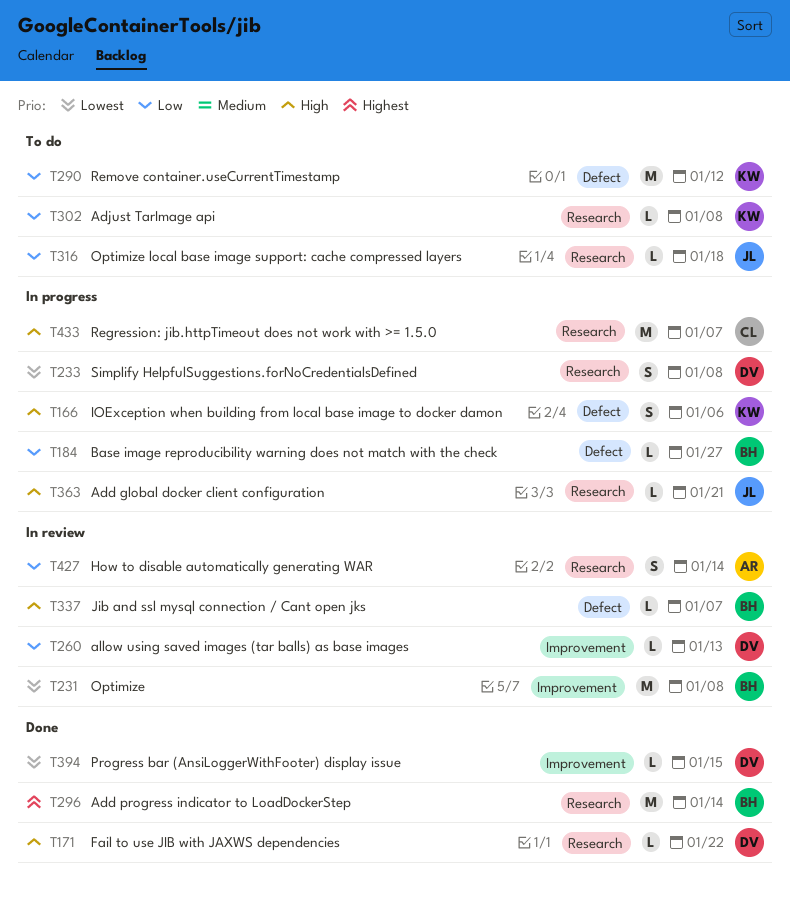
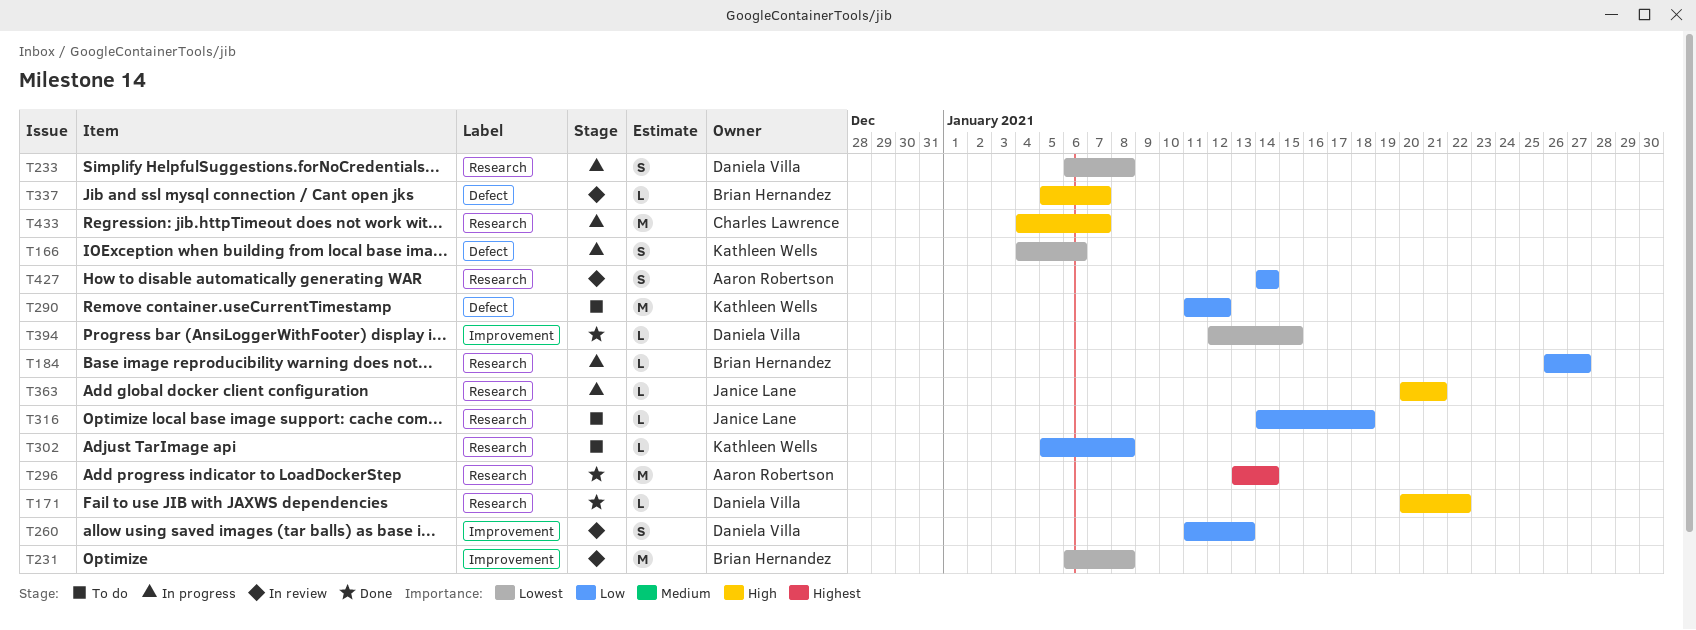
T166, priority: High -> Lowest
T184, label: Defect -> Research
T260, estimate: L -> S
T296, owner: Brian Hernandez -> Aaron Robertson

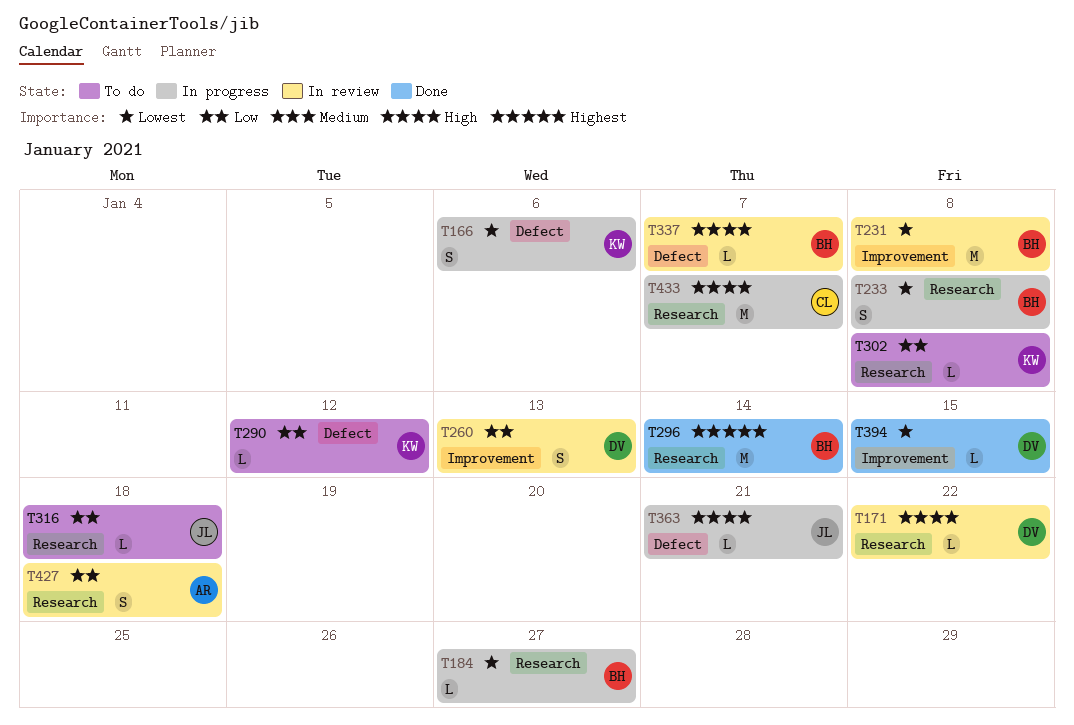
T171, status: Done -> In review
T184, priority: Low -> Lowest
T233, owner: Daniela Villa -> Brian Hernandez
T290, estimate: M -> L
T296, owner: Aaron Robertson -> Brian Hernandez
T363, label: Research -> Defect
T427, due: Jan 14 -> Jan 18

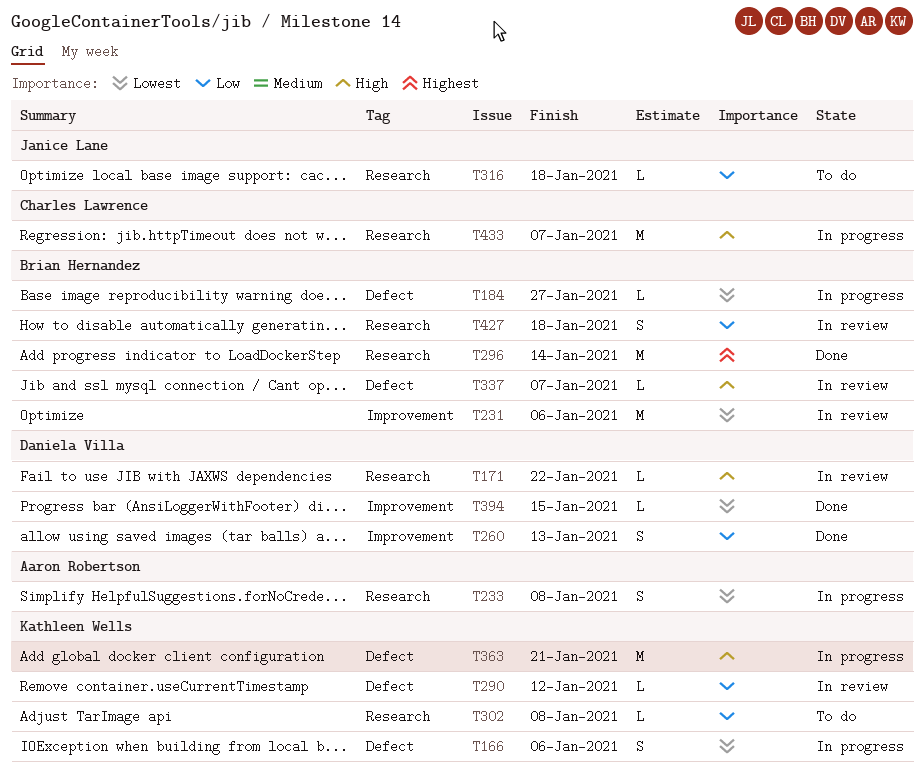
T184, label: Research -> Defect
T231, due: Jan 8 -> Jan 6
T233, owner: Brian Hernandez -> Aaron Robertson
T260, status: In review -> Done
T290, status: To do -> In review
T363, owner: Janice Lane -> Kathleen Wells
T363, estimate: L -> M
T427, owner: Aaron Robertson -> Brian Hernandez

